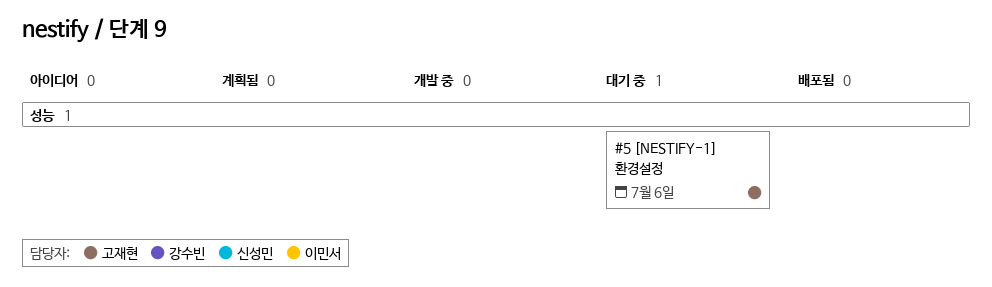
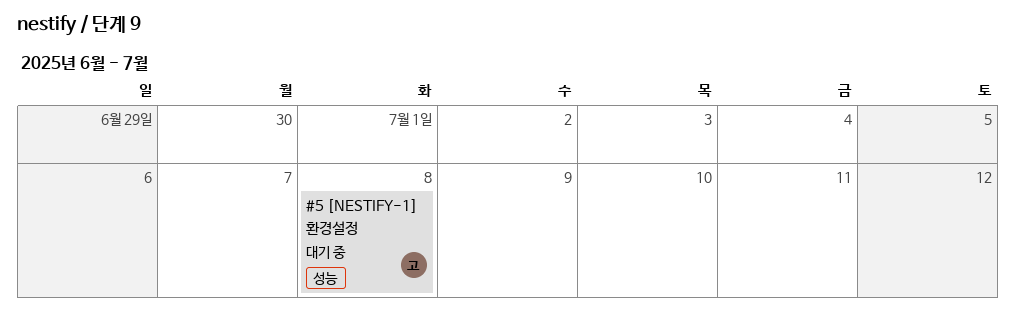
#5, due: Jul 6 -> Jul 8

